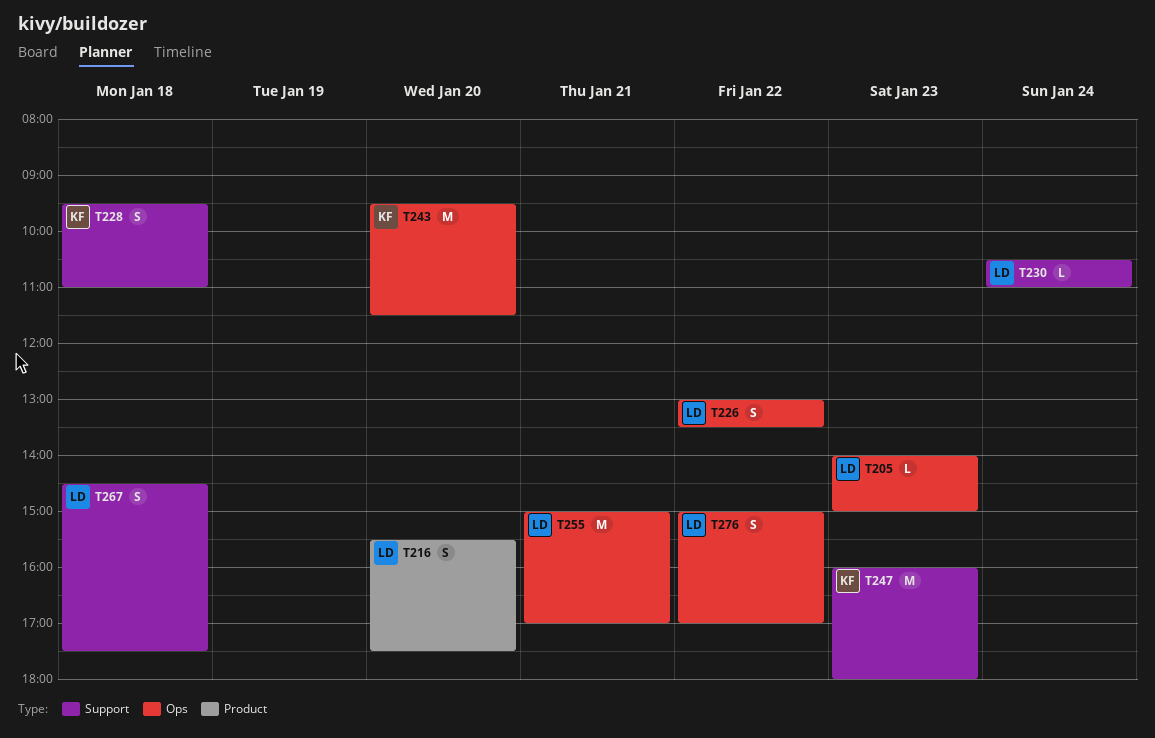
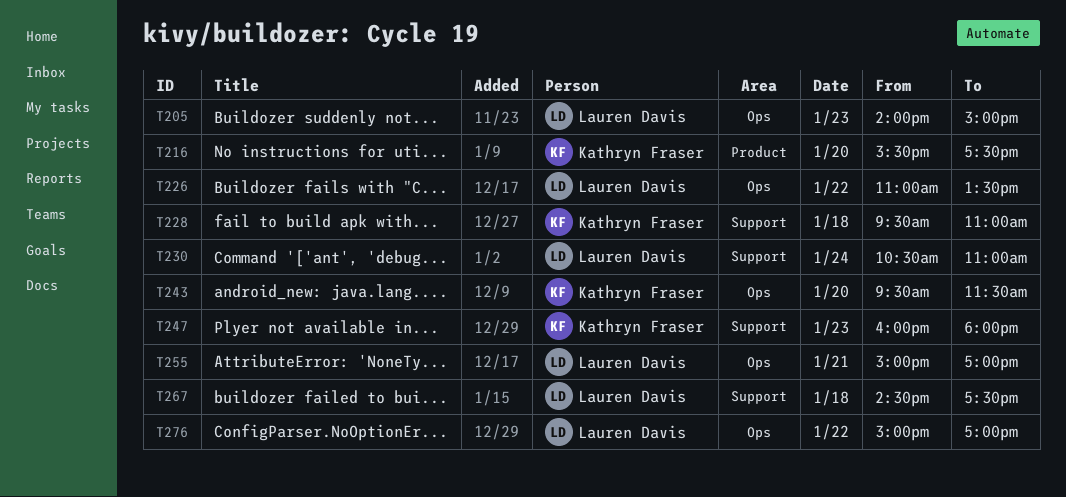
T216, owner: Lauren Davis -> Kathryn Fraser
T226, begins: 13:00 -> 11:00

